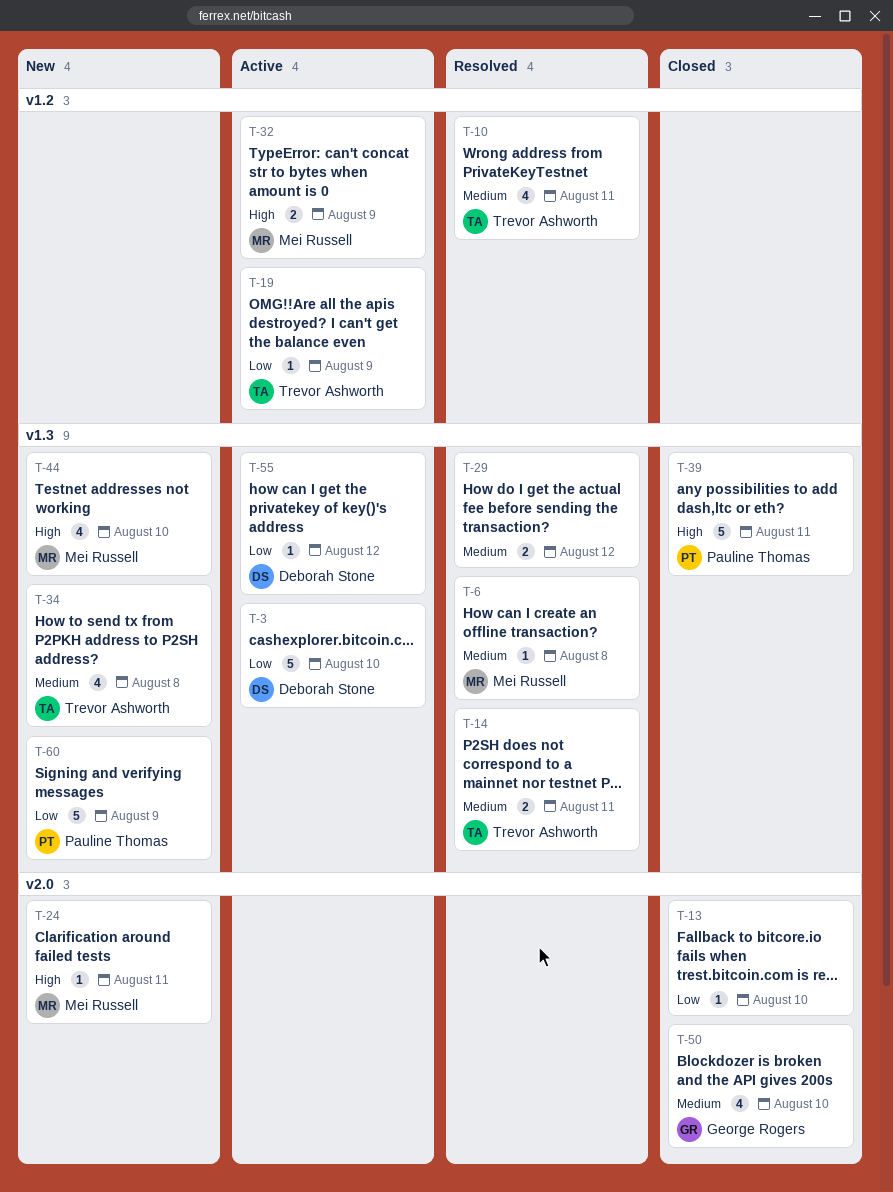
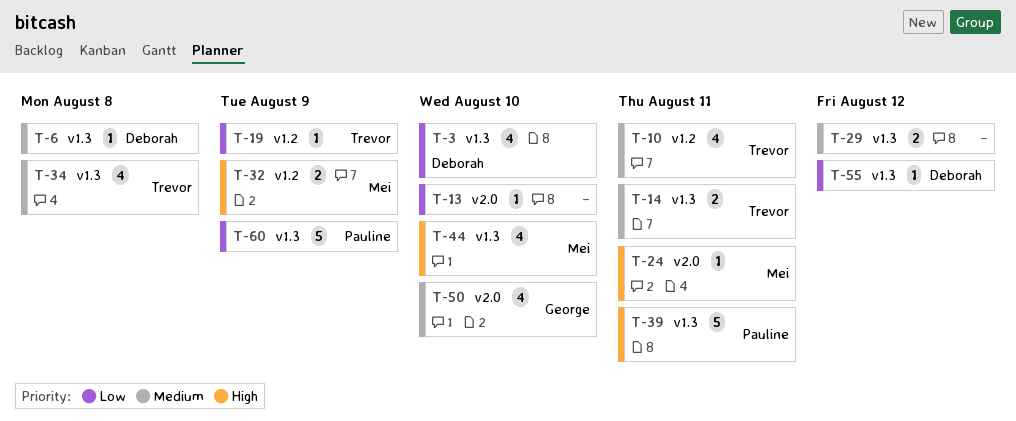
T-3, estimate: 5 -> 4
T-6, owner: Mei Russell -> Deborah Stone

